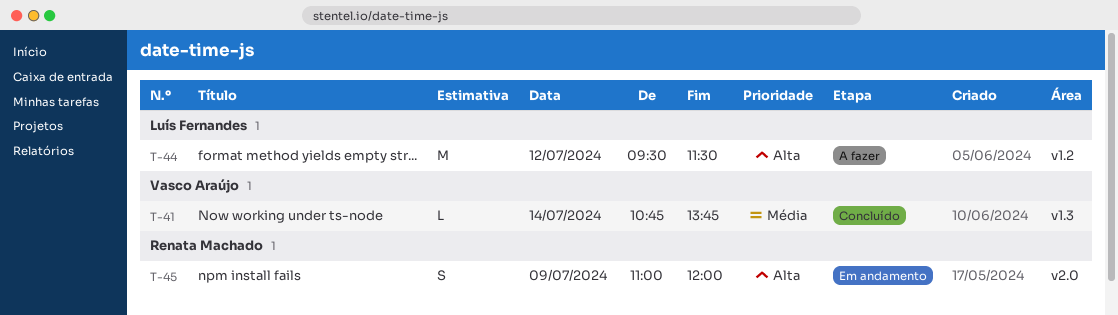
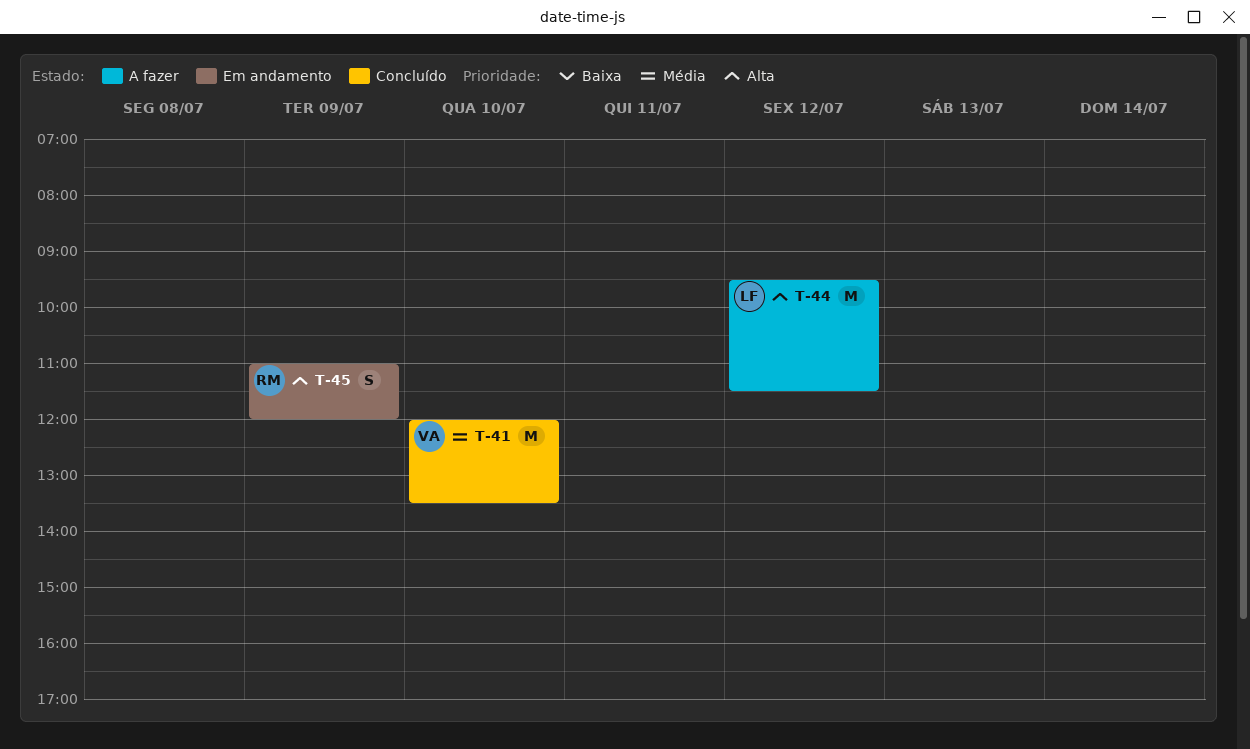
T-41, estimate: L -> M
T-41, day: Jul 14 -> Jul 10
T-41, begins: 10:45 -> 12:00
T-41, ends: 13:45 -> 13:30

